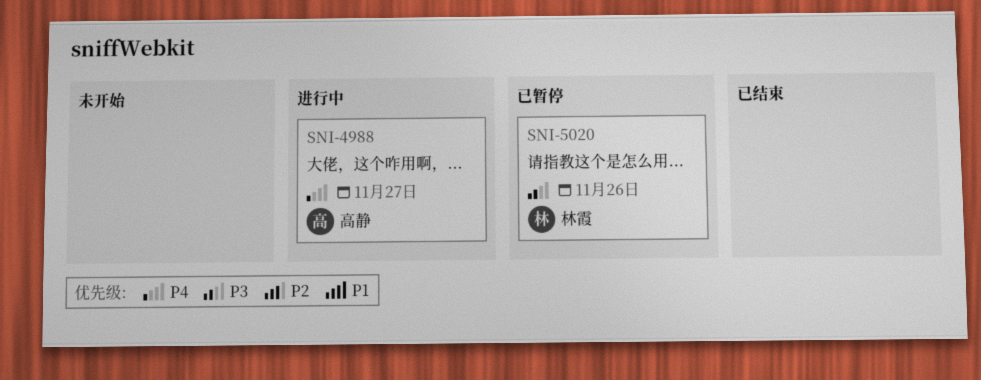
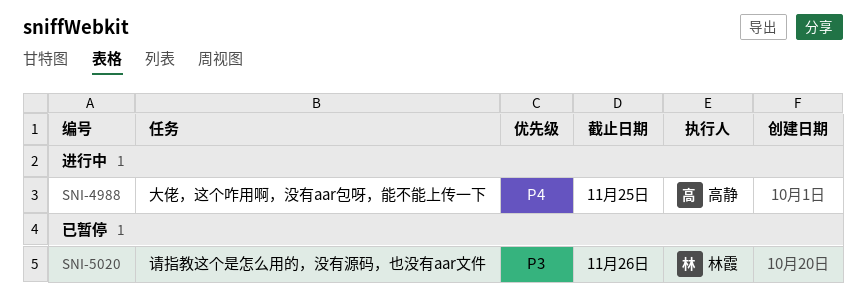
SNI-4988, due: Nov 27 -> Nov 25

